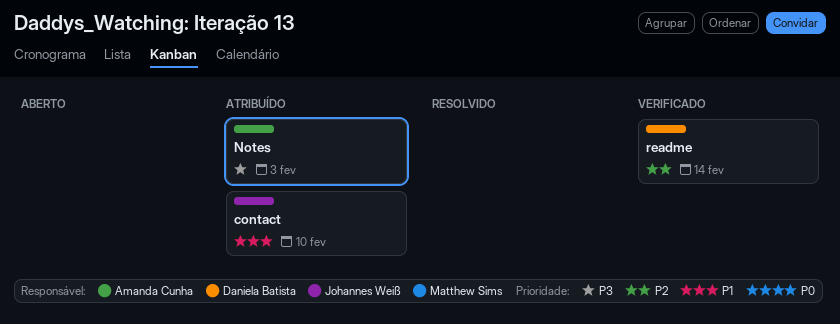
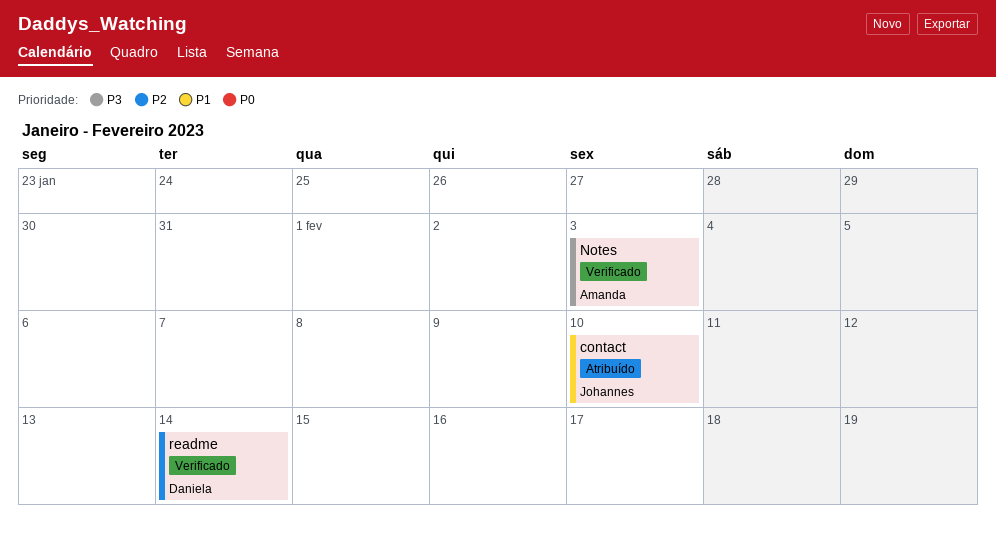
Notes, status: Atribuído -> Verificado

